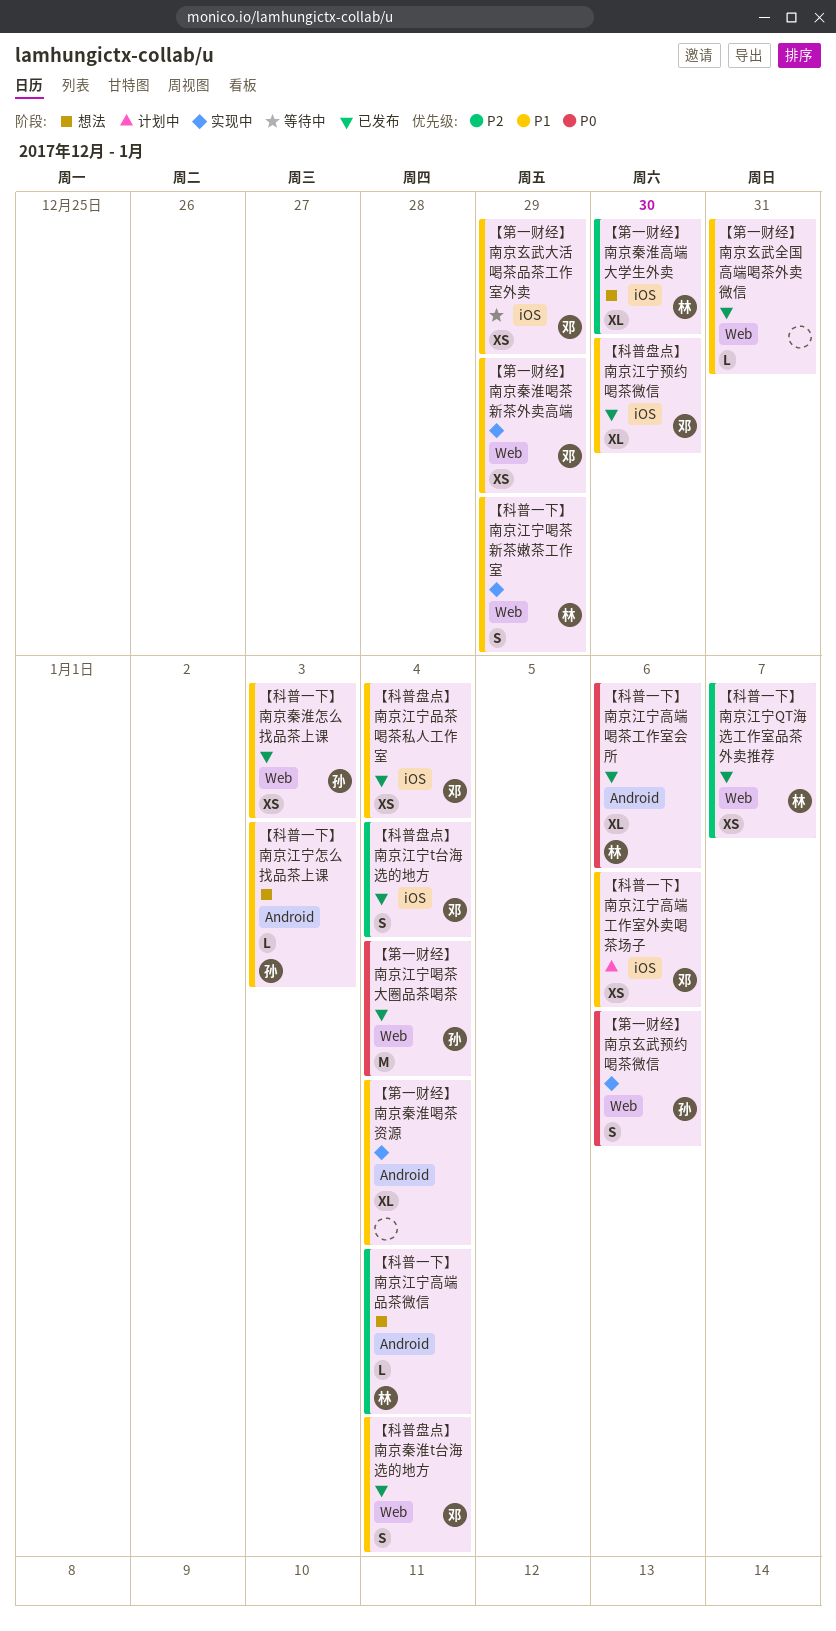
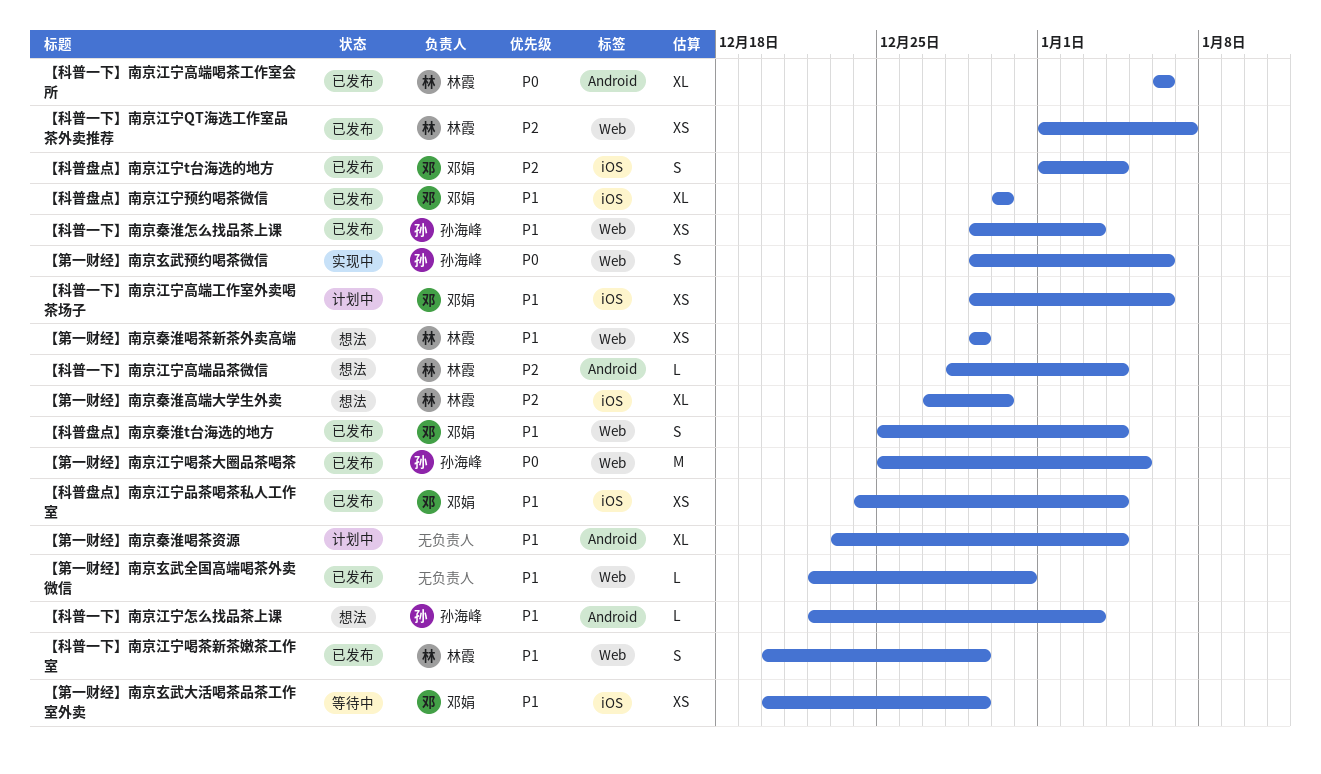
【科普一下】南京江宁喝茶新茶嫩茶工作室, status: 实现中 -> 已发布
【第一财经】南京江宁喝茶大圈品茶喝茶, due: Jan 4 -> Jan 5
【第一财经】南京秦淮喝茶新茶外卖高端, status: 实现中 -> 想法
【第一财经】南京秦淮喝茶新茶外卖高端, owner: 邓娟 -> 林霞
【第一财经】南京秦淮喝茶资源, status: 实现中 -> 计划中

